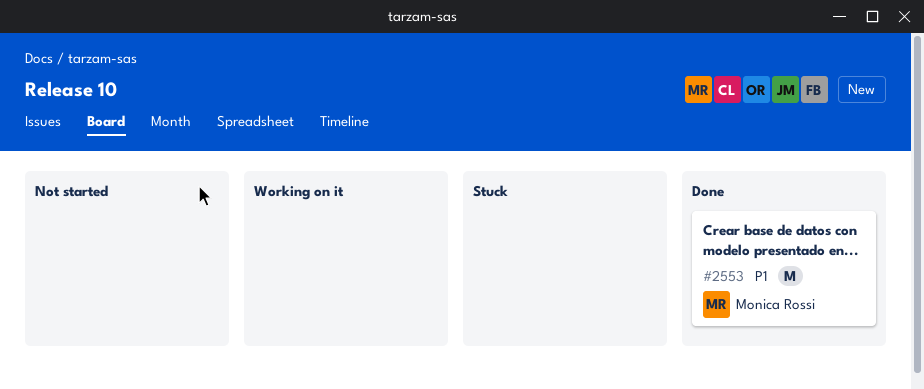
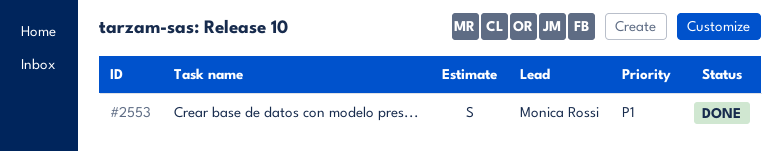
#2553, estimate: M -> S

